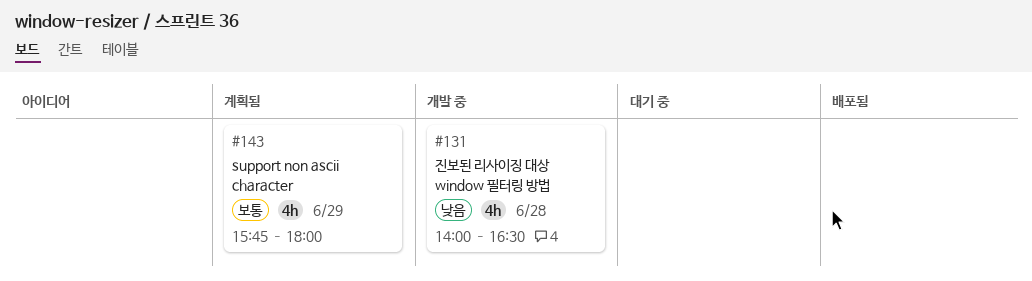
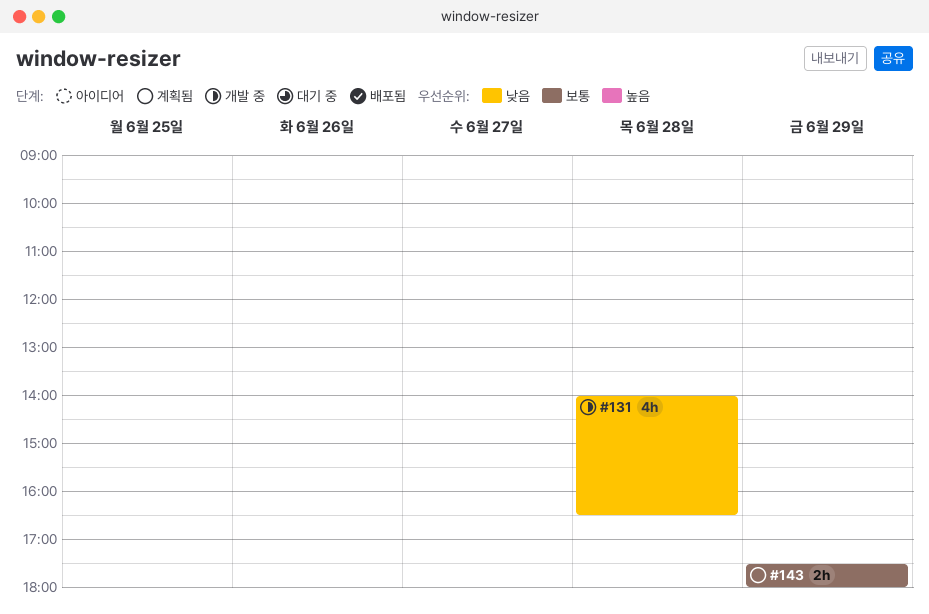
#143, estimate: 4h -> 2h
#143, begins: 15:45 -> 17:30

